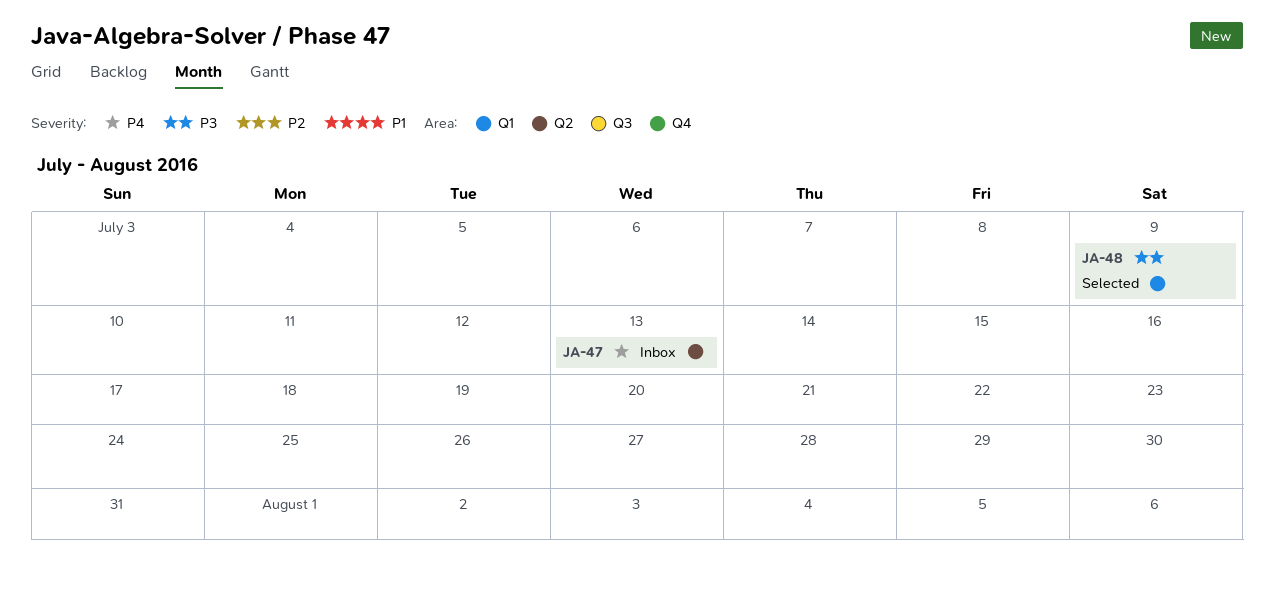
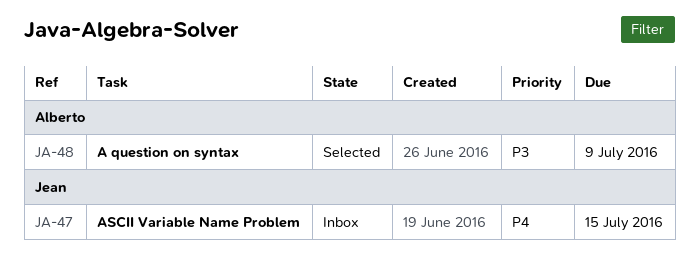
JA-47, due: Jul 13 -> Jul 15

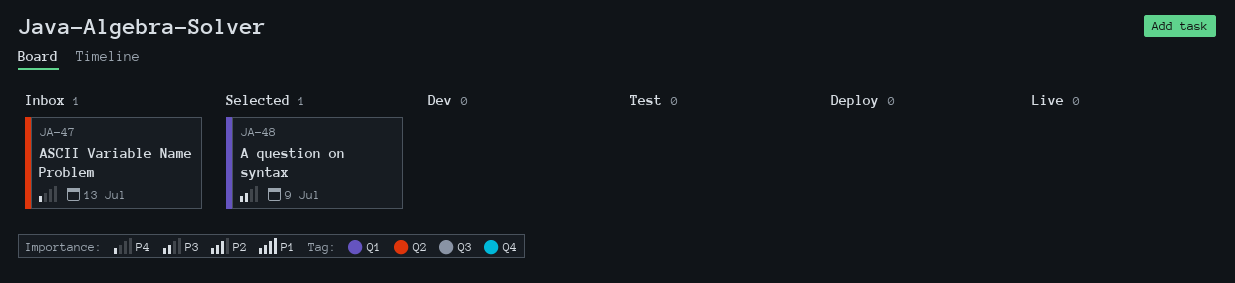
JA-47, due: Jul 15 -> Jul 13

